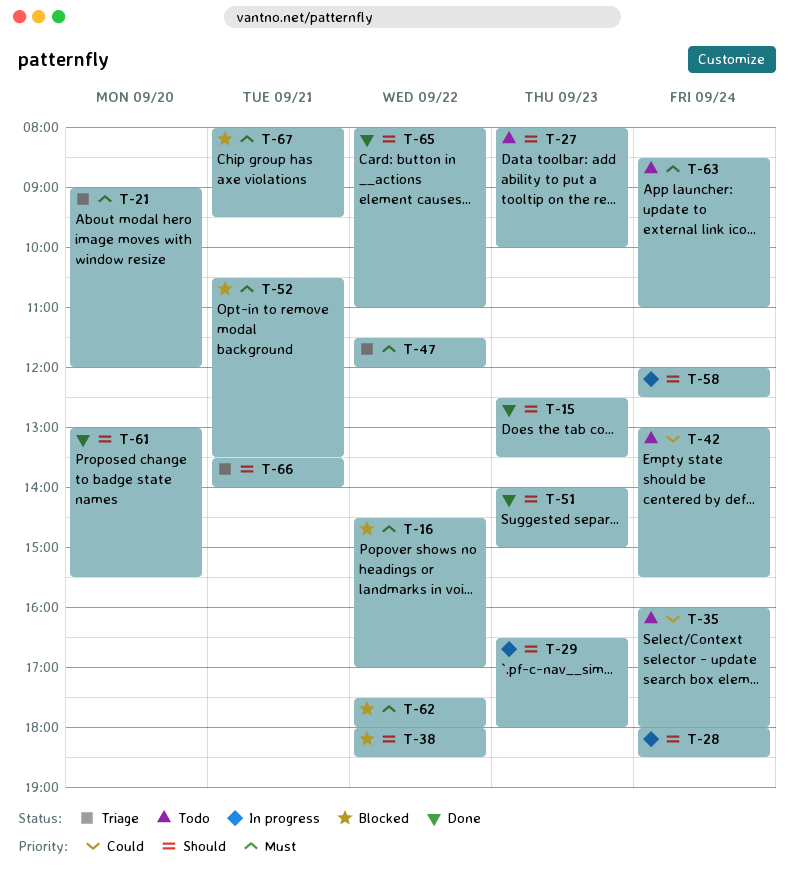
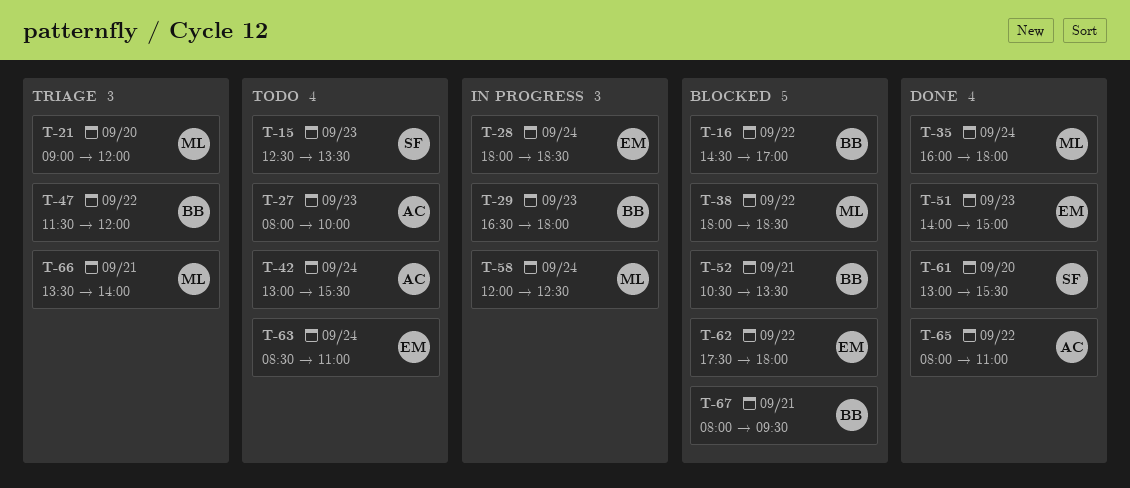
T-15, status: Done -> Todo
T-35, status: Todo -> Done

